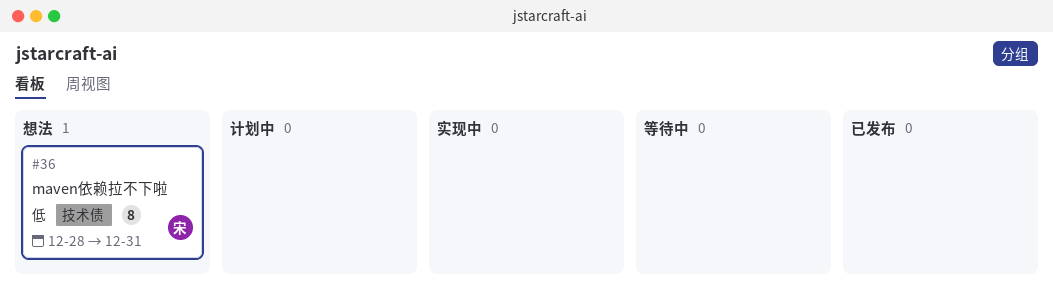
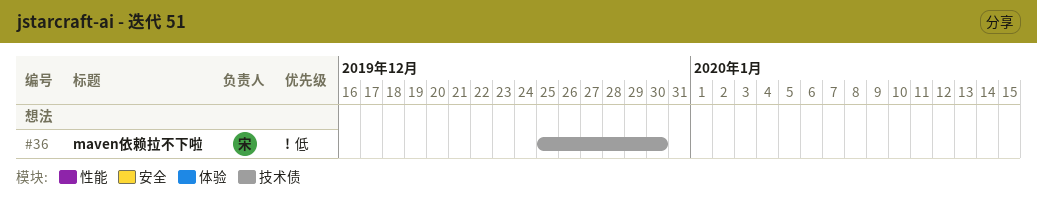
#36, start: Dec 28 -> Dec 25
#36, due: Dec 31 -> Dec 30

